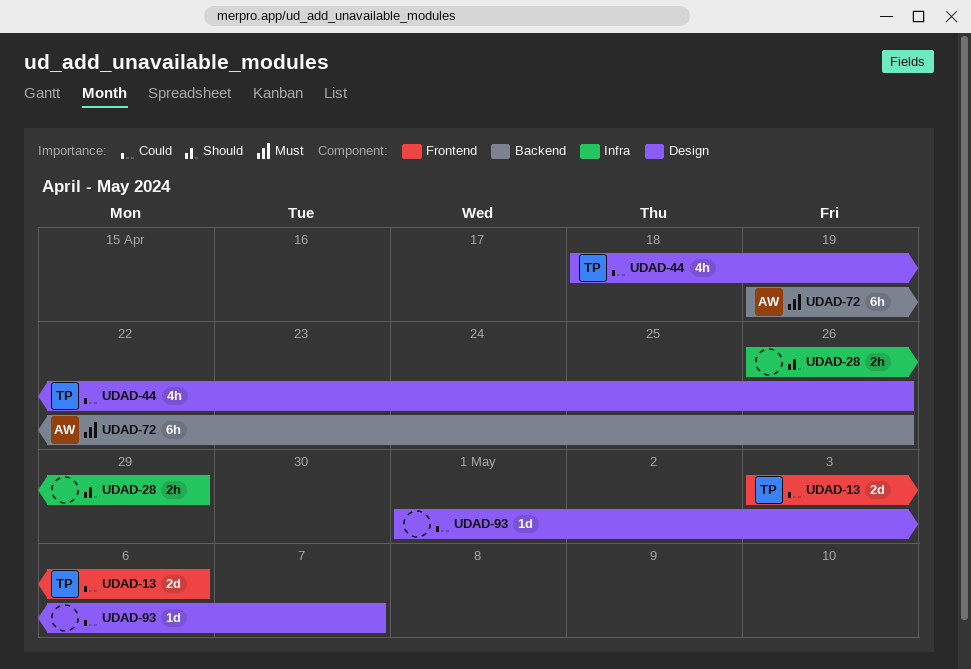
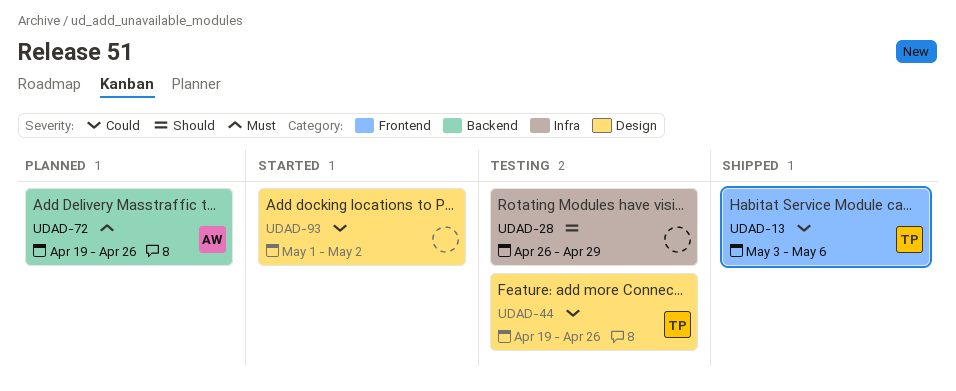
UDAD-44, start: Apr 18 -> Apr 19
UDAD-93, due: May 7 -> May 2

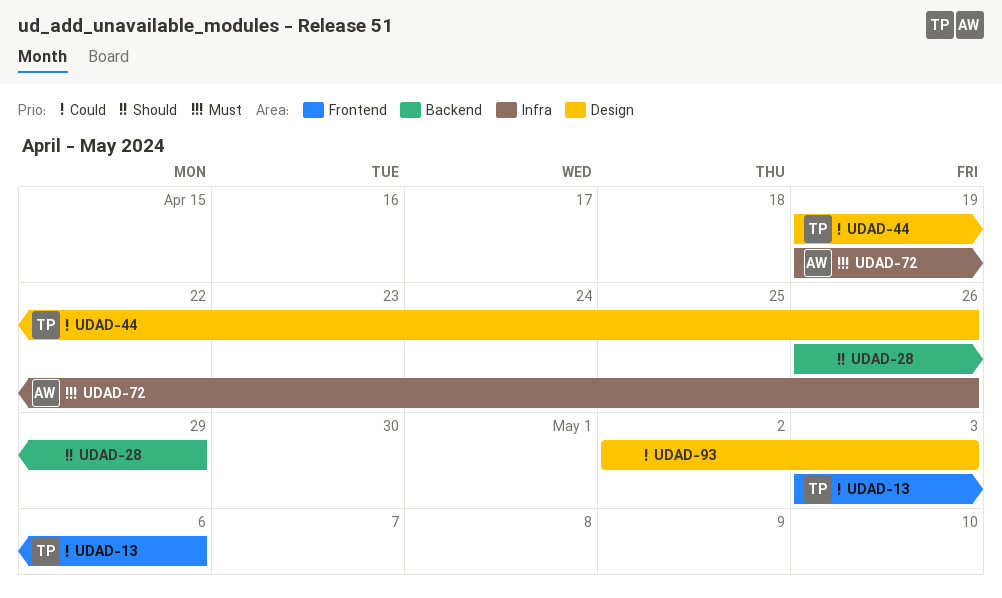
UDAD-28, label: Infra -> Backend
UDAD-72, label: Backend -> Infra
UDAD-93, start: May 1 -> May 2
UDAD-93, due: May 2 -> May 3

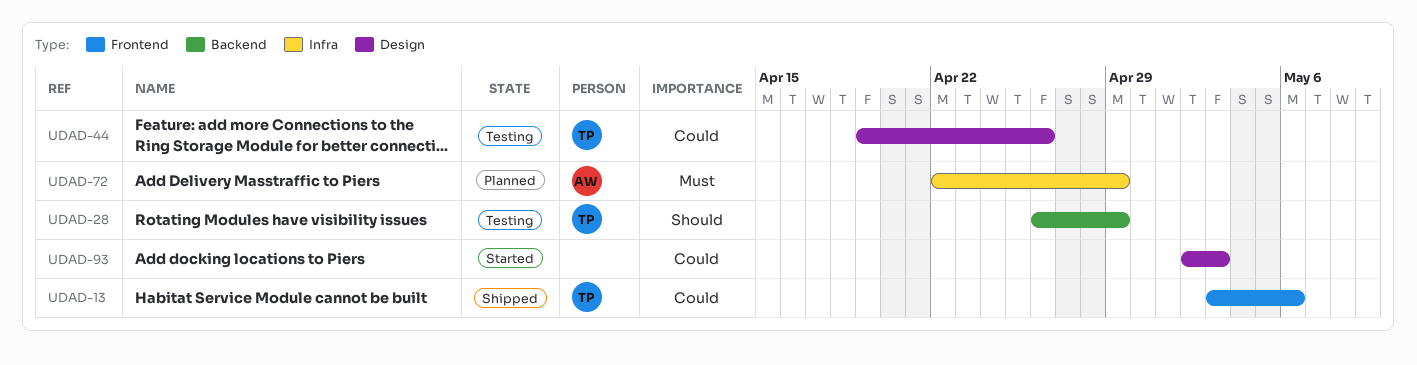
UDAD-28, owner: none -> TP
UDAD-72, start: Apr 19 -> Apr 22
UDAD-72, due: Apr 26 -> Apr 29

